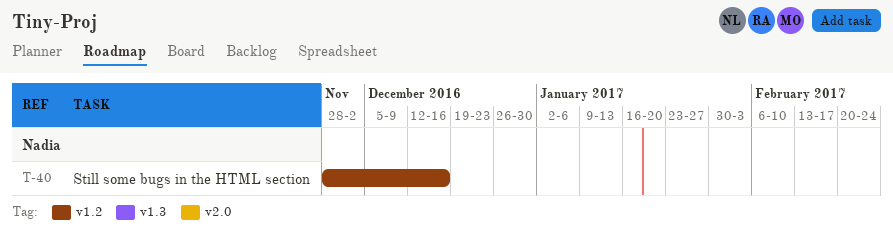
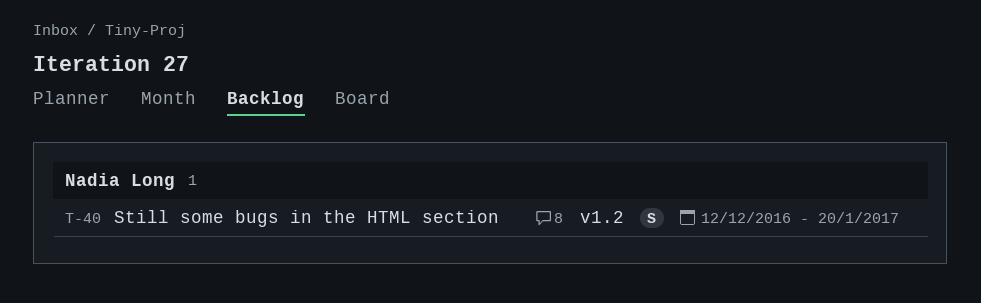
T-40, start: Nov 28 -> Dec 12
T-40, due: Dec 16 -> Jan 20

